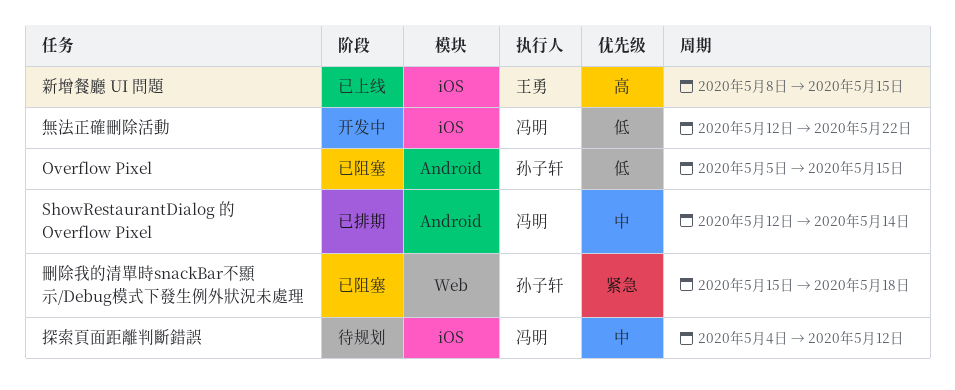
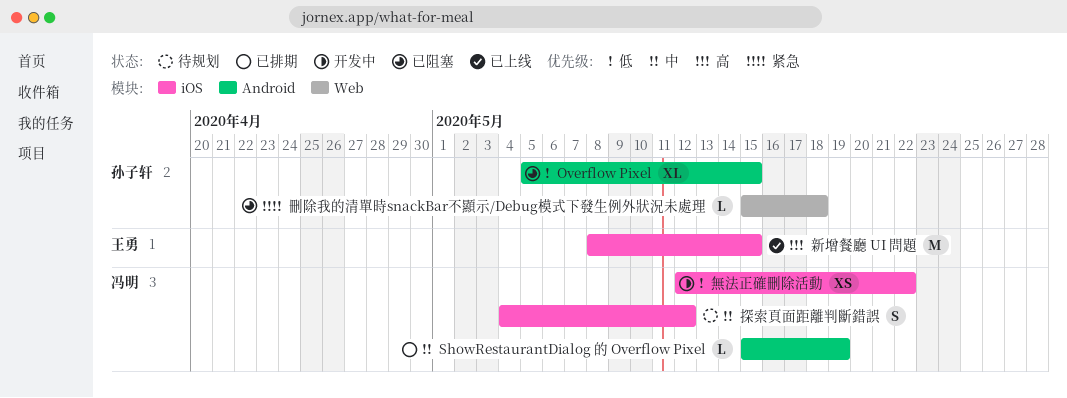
ShowRestaurantDialog 的 Overflow Pixel, start: May 12 -> May 15
ShowRestaurantDialog 的 Overflow Pixel, due: May 14 -> May 19

